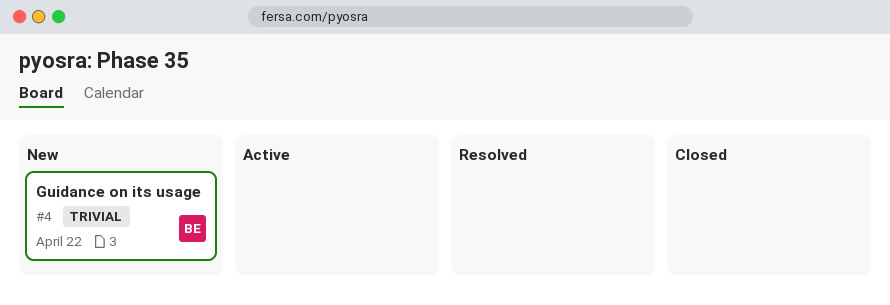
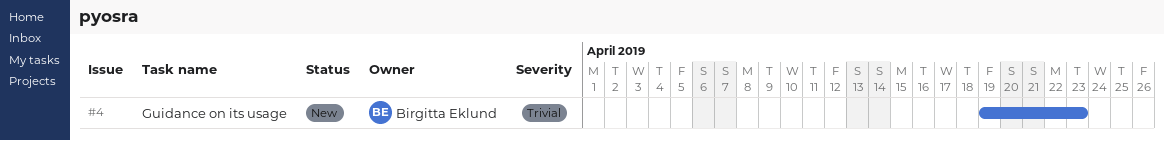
#4, due: Apr 22 -> Apr 23

